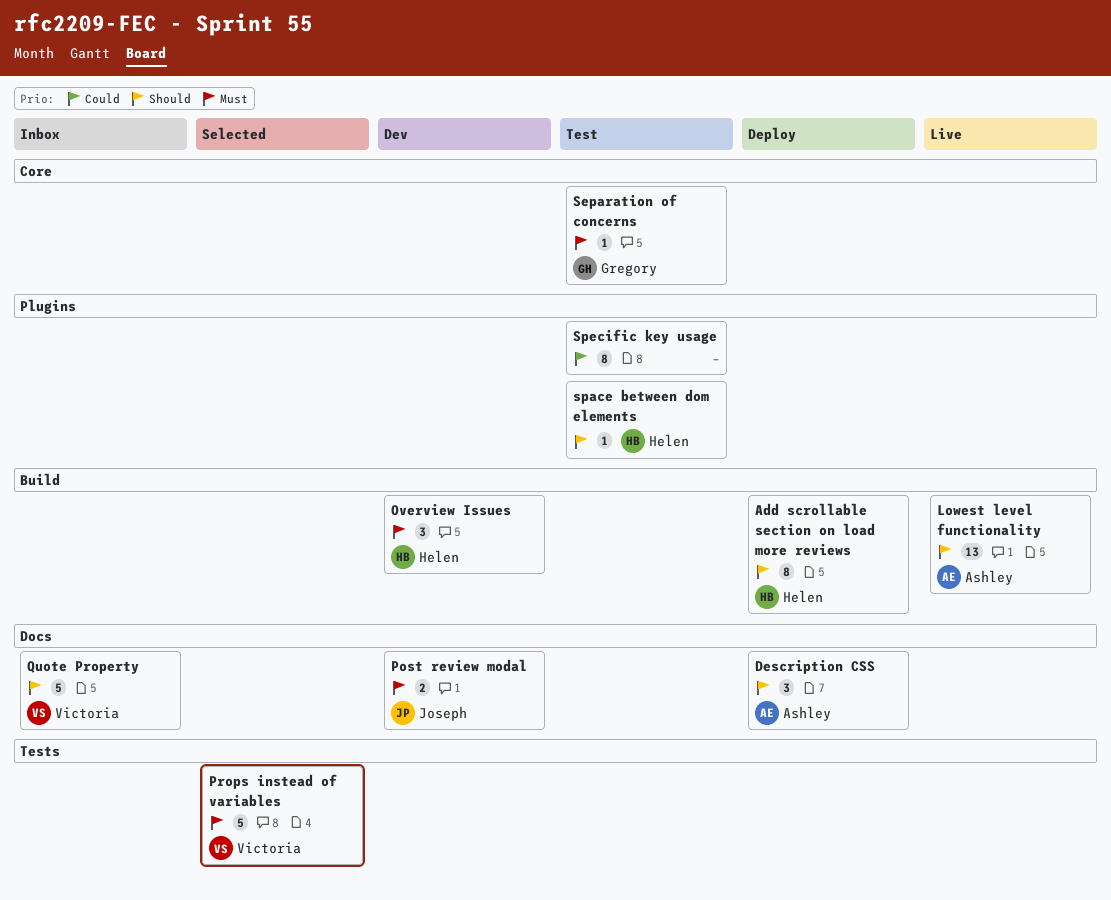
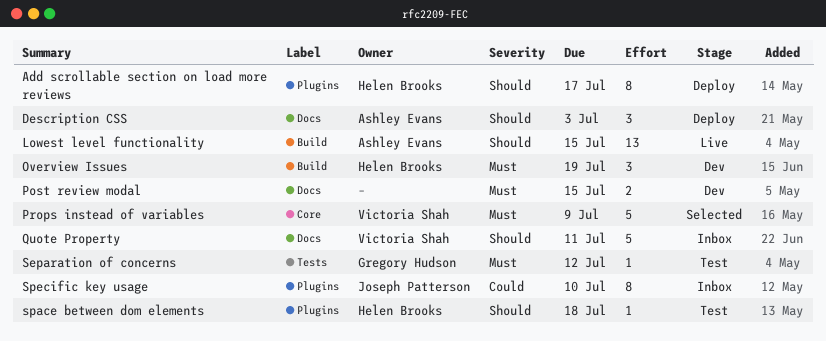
Add scrollable section on load more reviews, label: Build -> Plugins
Post review modal, owner: Joseph Patterson -> none
Props instead of variables, label: Tests -> Core
Separation of concerns, label: Core -> Tests
Specific key usage, status: Test -> Inbox
Specific key usage, owner: none -> Joseph Patterson

